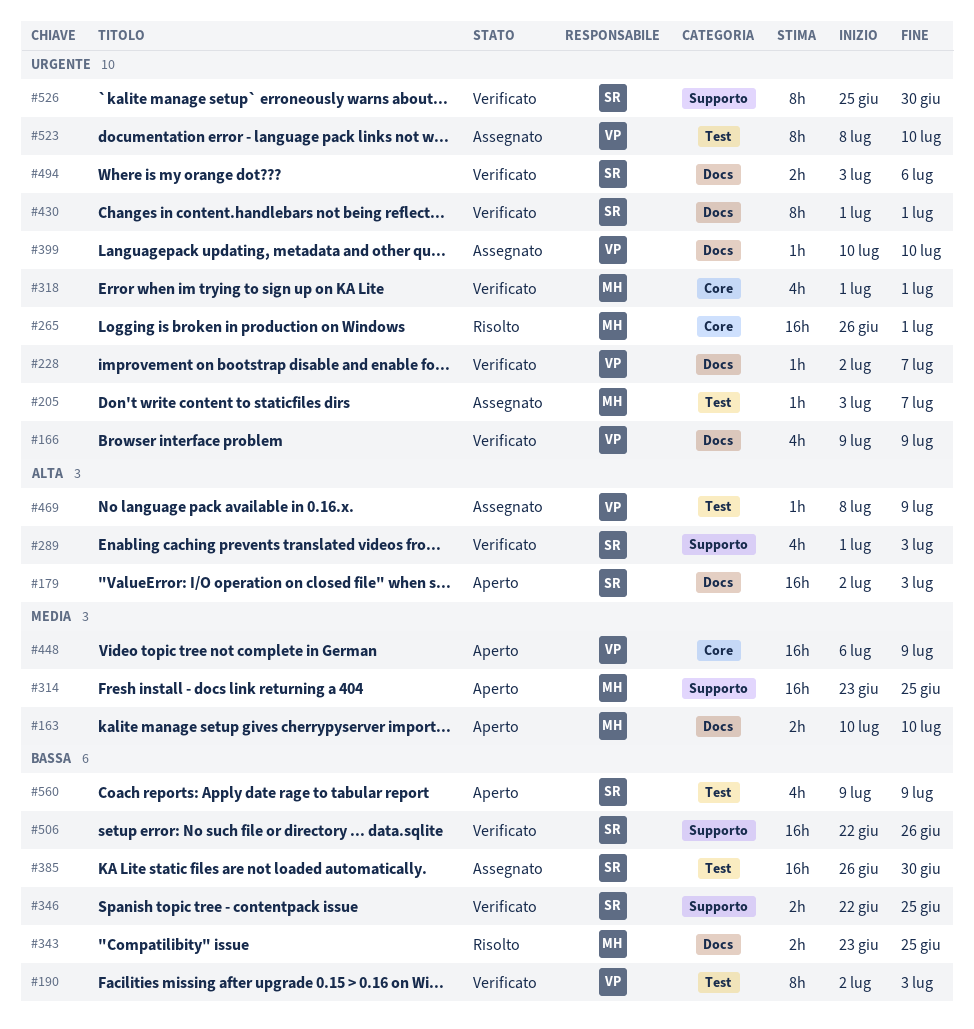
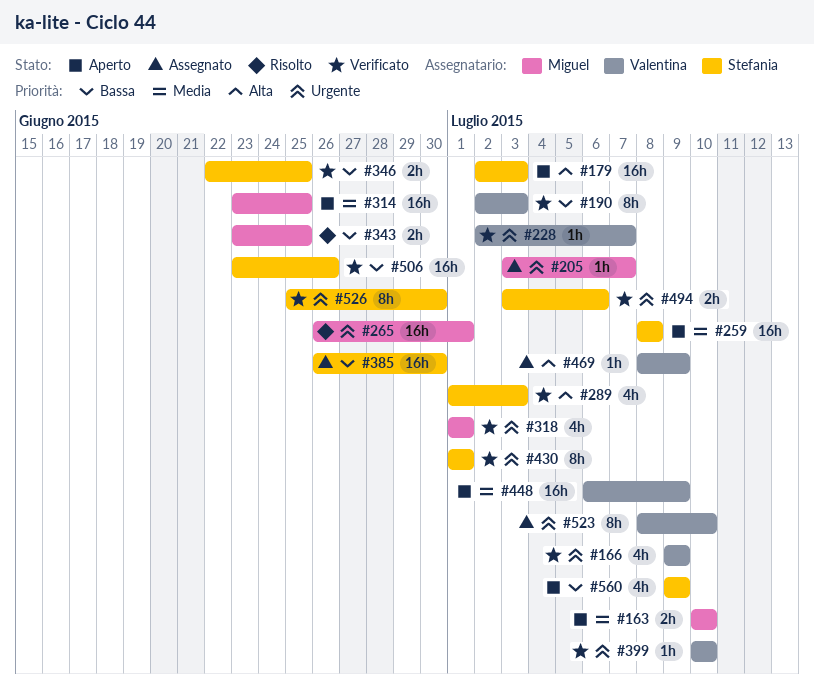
#259: none -> present
#399, status: Assegnato -> Verificato
#506, start: Jun 22 -> Jun 23

